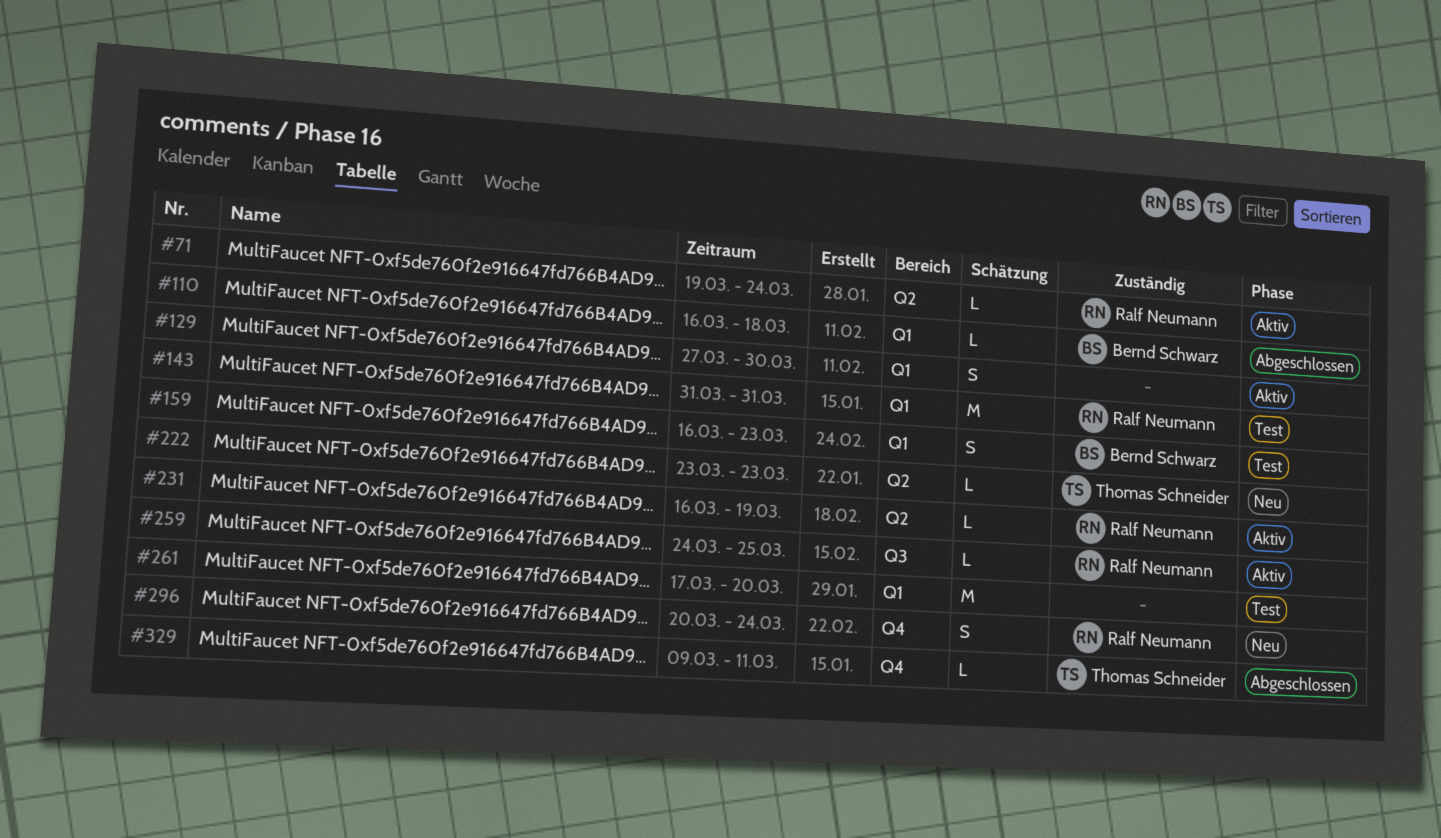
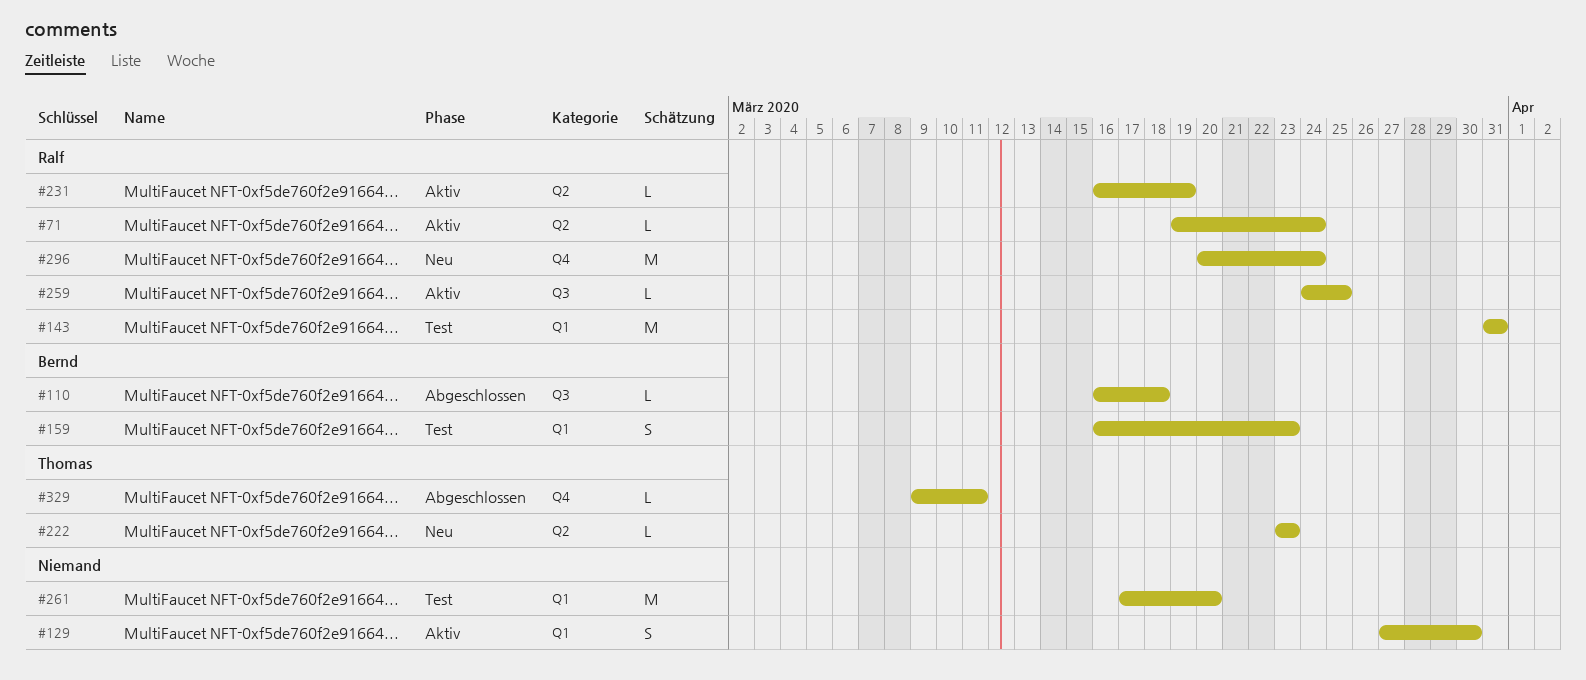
#110, label: Q1 -> Q3
#296, estimate: S -> M

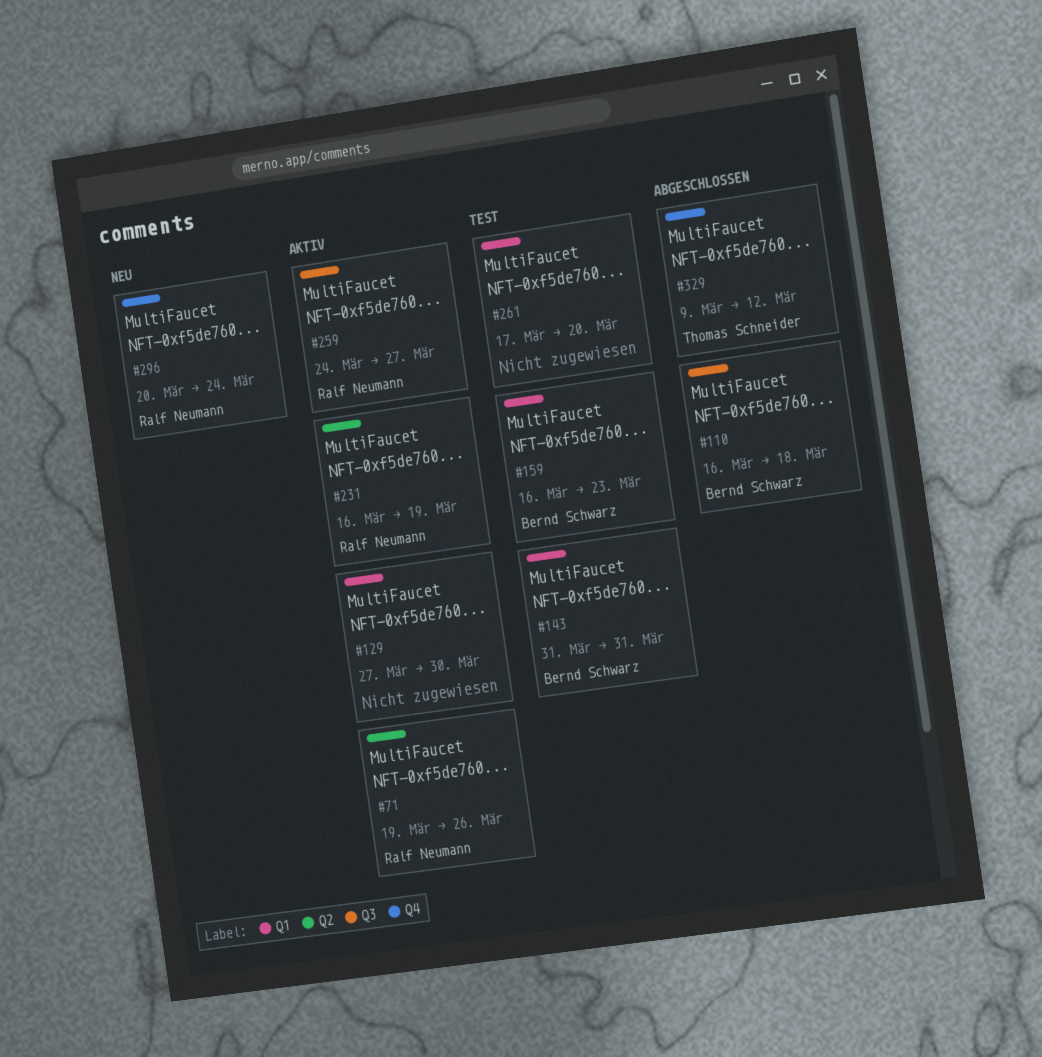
#71, due: Mar 24 -> Mar 26
#143, owner: Ralf Neumann -> Bernd Schwarz
#222: present -> none
#259, due: Mar 25 -> Mar 27
#329, due: Mar 11 -> Mar 12

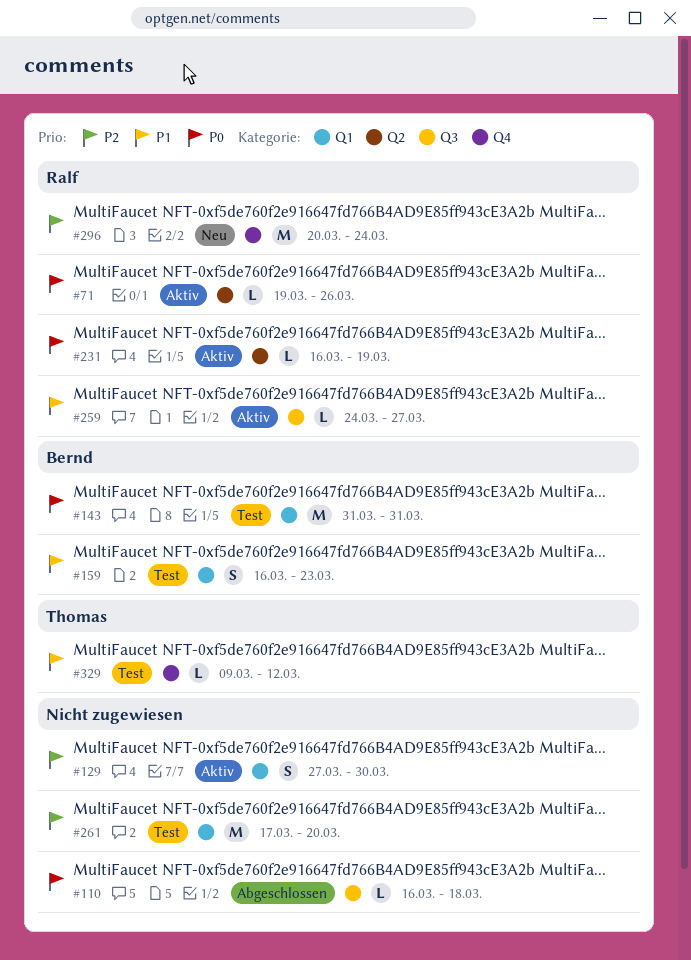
#110, owner: Bernd Schwarz -> none
#329, status: Abgeschlossen -> Test

